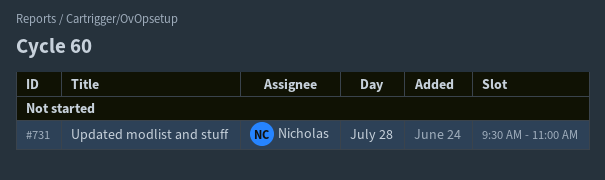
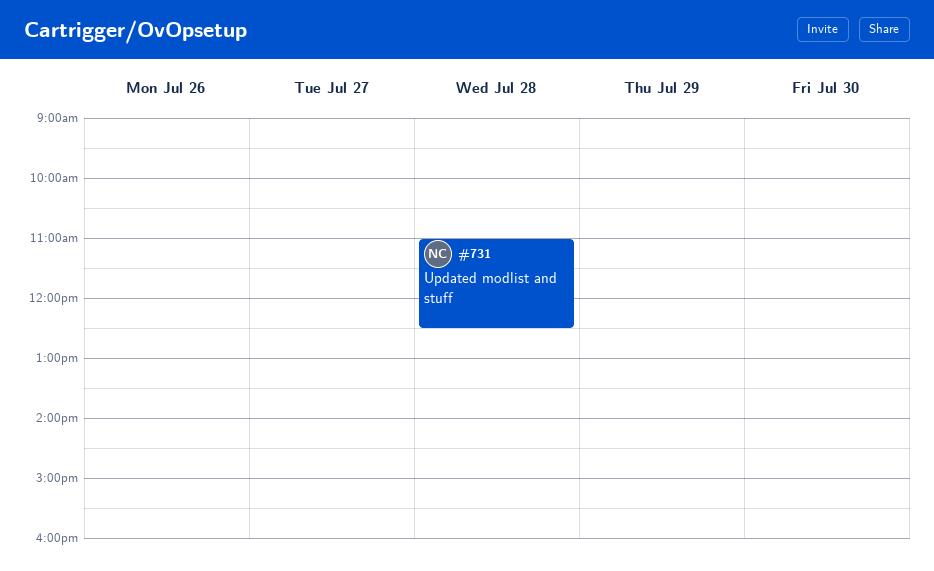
#731, begins: 09:30 -> 11:00
#731, ends: 11:00 -> 12:30

